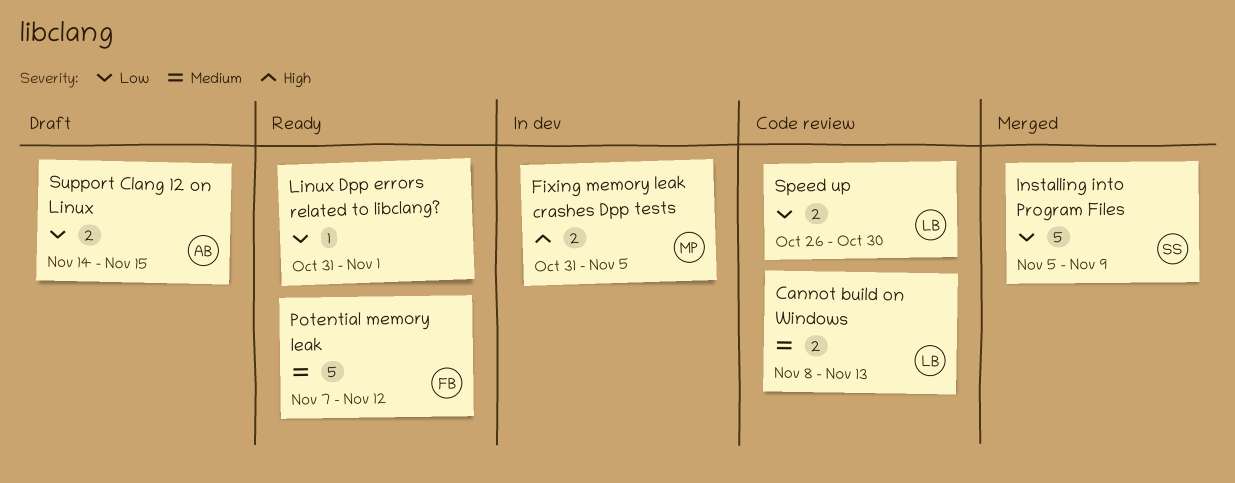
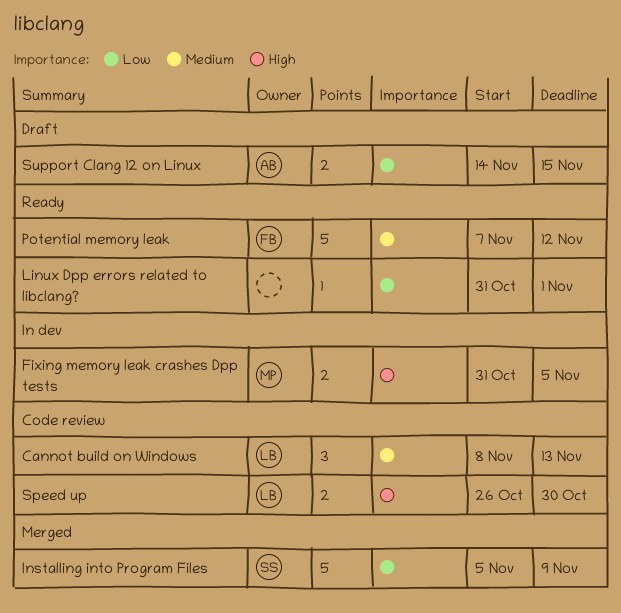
Cannot build on Windows, estimate: 2 -> 3
Speed up, priority: Low -> High

